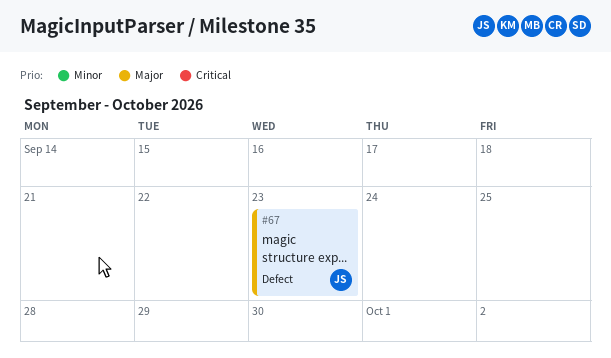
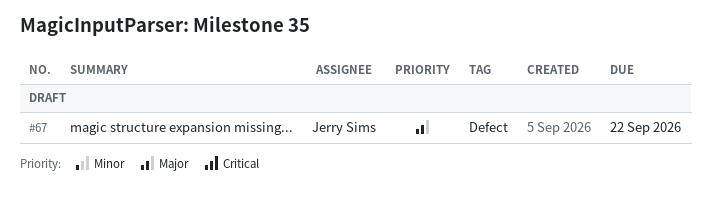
#67, due: Sep 23 -> Sep 22

